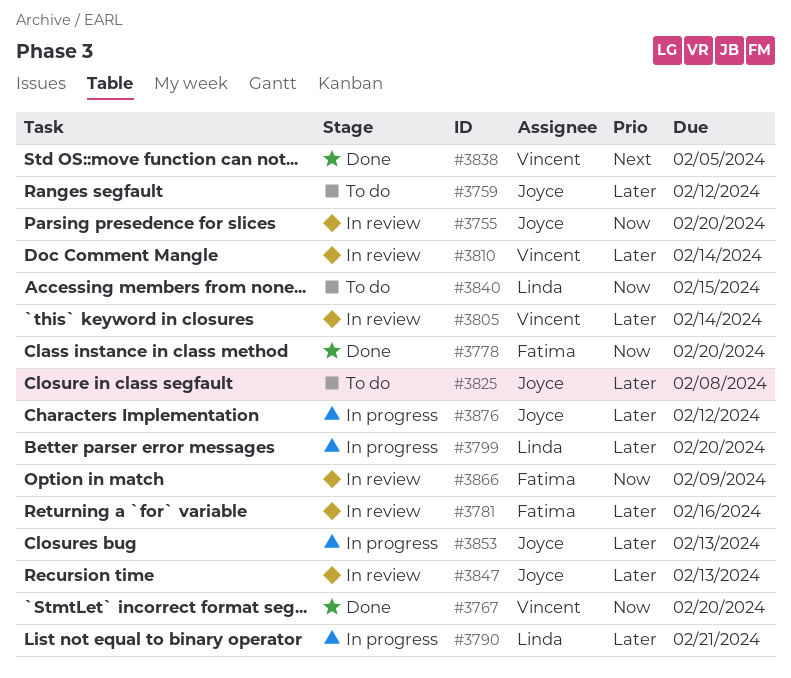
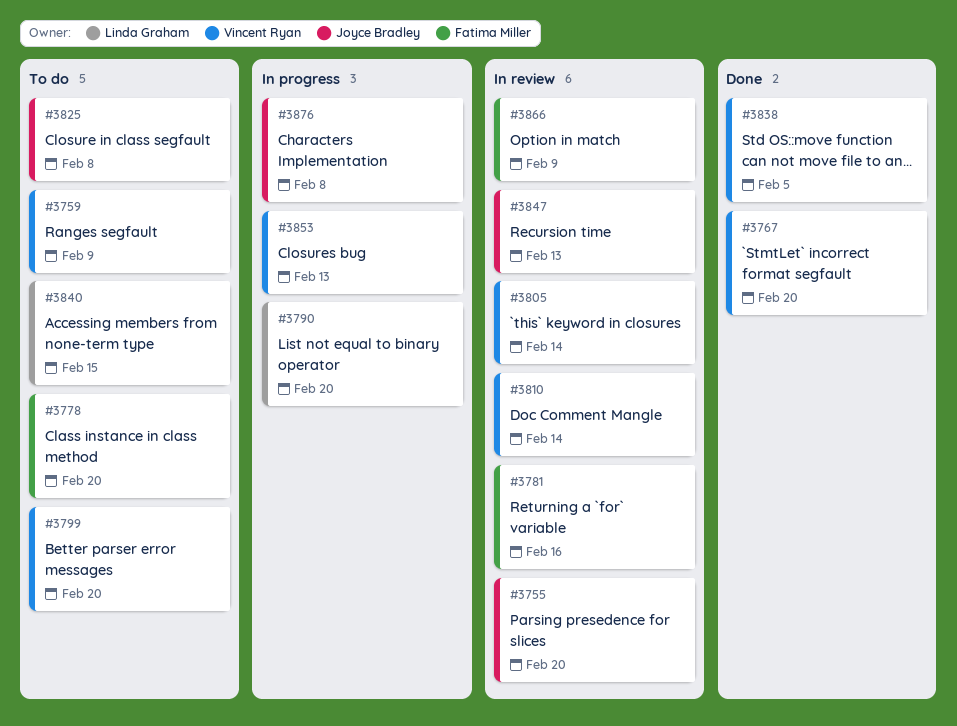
#3759, owner: Joyce Bradley -> Vincent Ryan
#3759, due: Feb 12 -> Feb 9
#3778, status: Done -> To do
#3790, due: Feb 21 -> Feb 20
#3799, status: In progress -> To do
#3799, owner: Linda Graham -> Vincent Ryan
#3853, owner: Joyce Bradley -> Vincent Ryan
#3876, due: Feb 12 -> Feb 8

